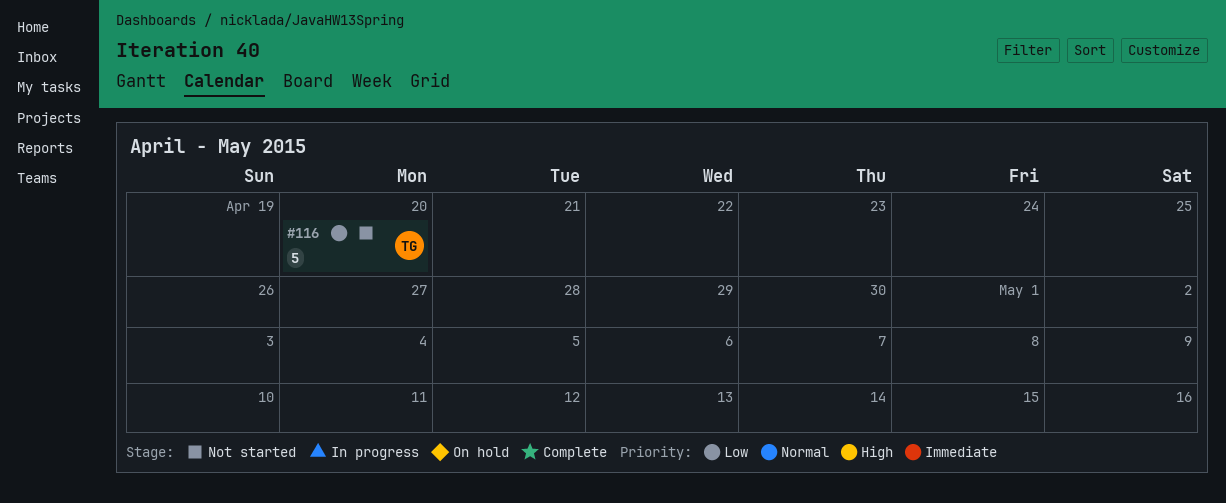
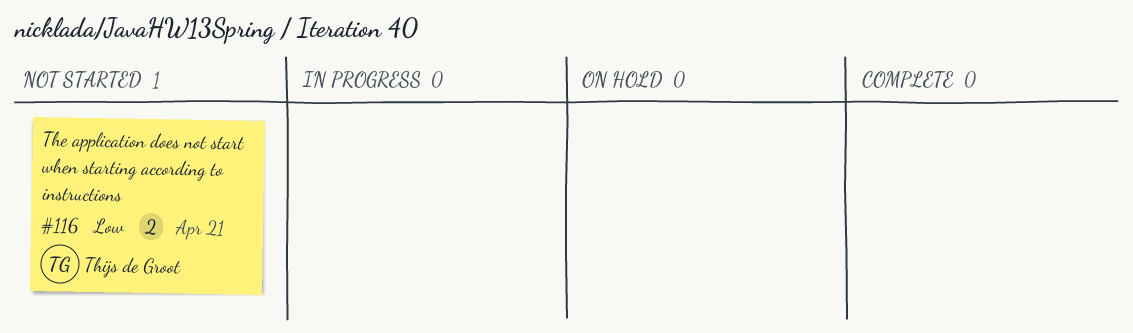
#116, estimate: 5 -> 2
#116, due: Apr 20 -> Apr 21

